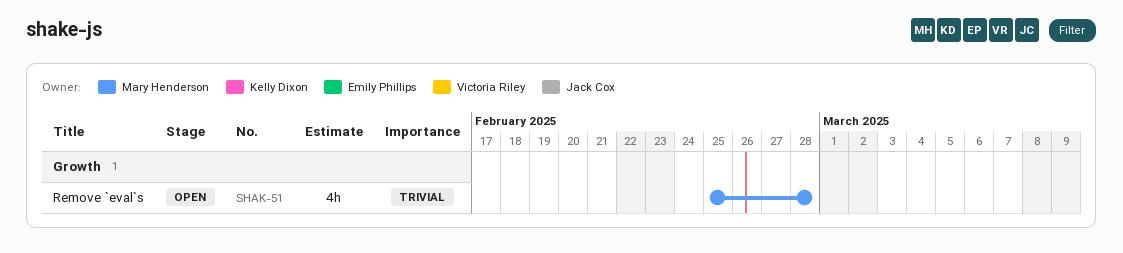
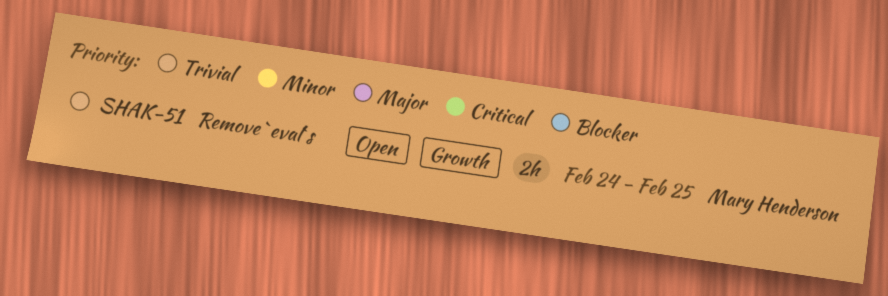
SHAK-51, estimate: 4h -> 2h
SHAK-51, start: Feb 25 -> Feb 24
SHAK-51, due: Feb 28 -> Feb 25

